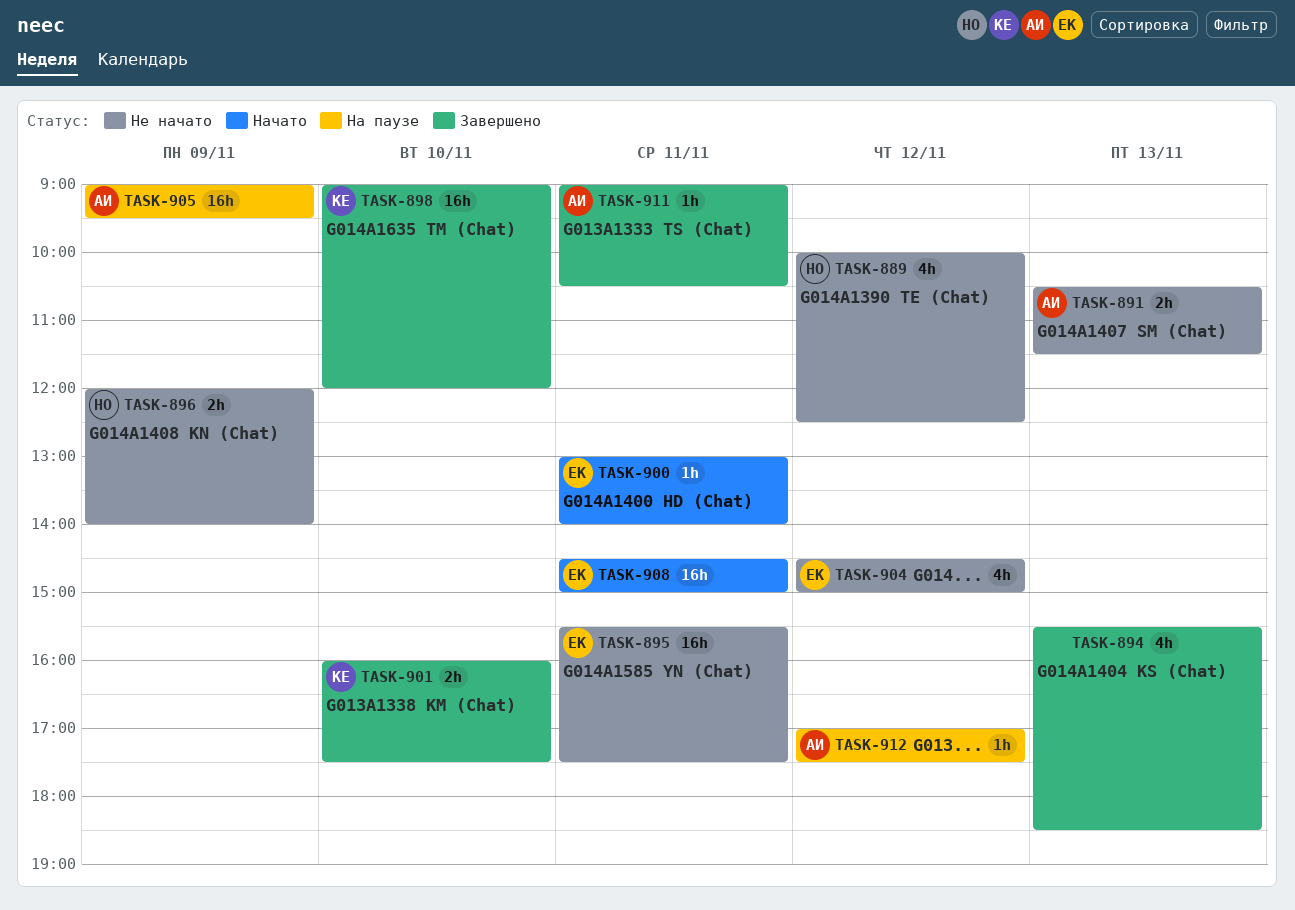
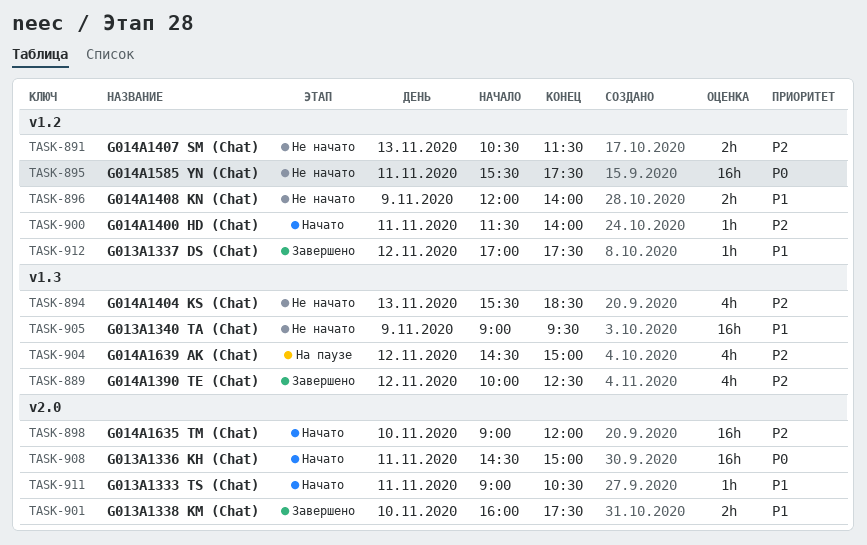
TASK-889, status: Не начато -> Завершено
TASK-894, status: Завершено -> Не начато
TASK-898, status: Завершено -> Начато
TASK-900, begins: 13:00 -> 11:30
TASK-904, status: Не начато -> На паузе
TASK-905, status: На паузе -> Не начато
TASK-911, status: Завершено -> Начато
TASK-912, status: На паузе -> Завершено

